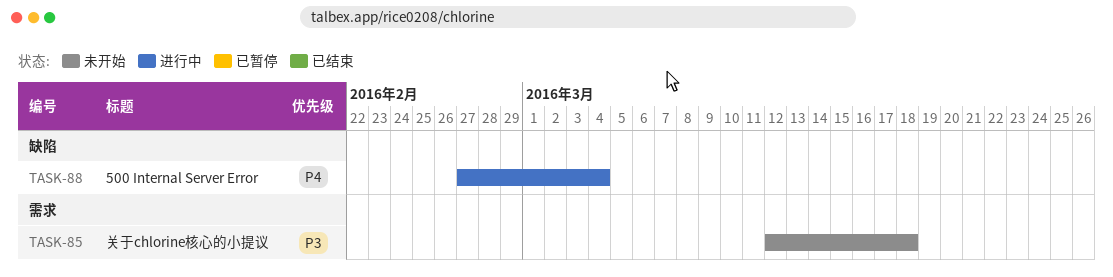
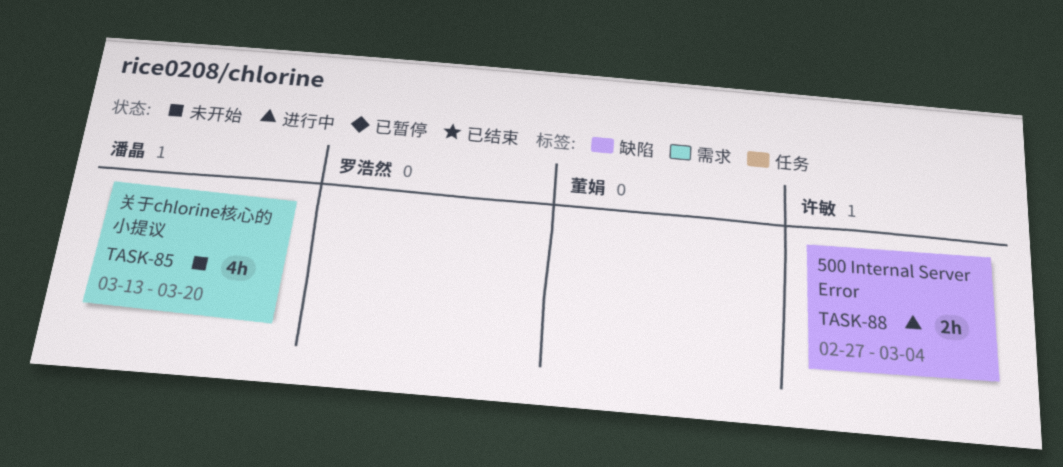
TASK-85, start: Mar 12 -> Mar 13
TASK-85, due: Mar 18 -> Mar 20

